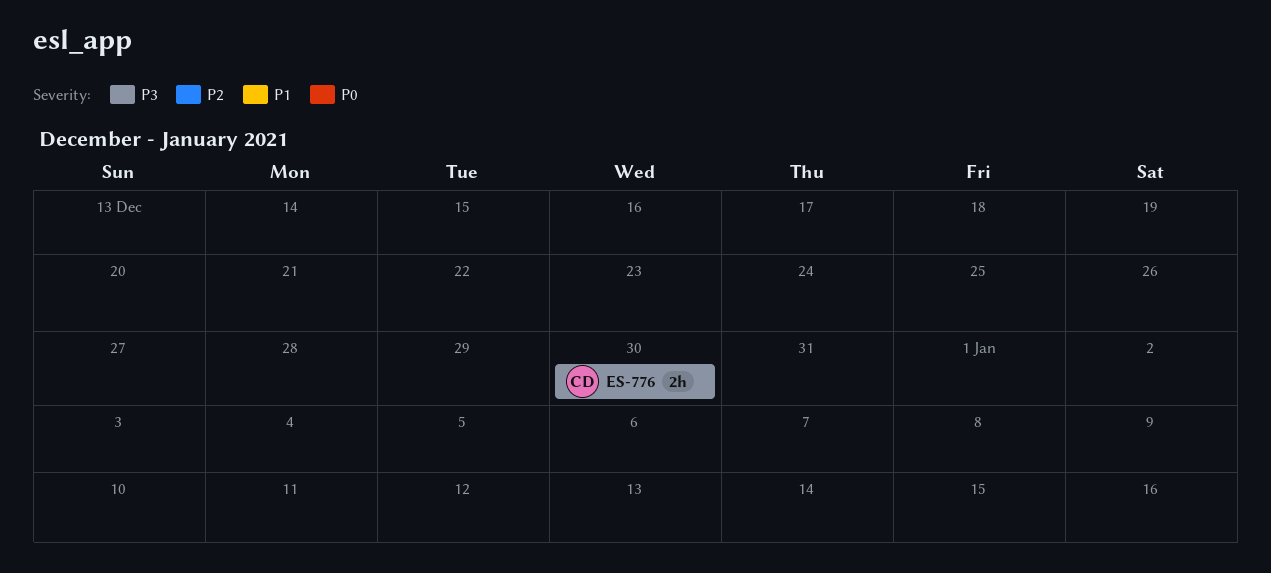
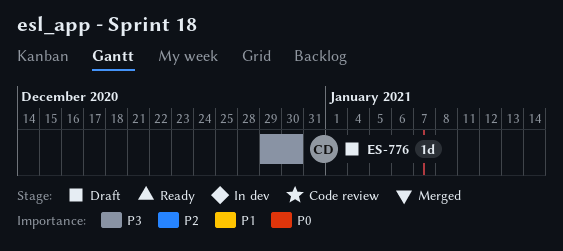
ES-776, estimate: 2h -> 1d
ES-776, start: Dec 30 -> Dec 29

